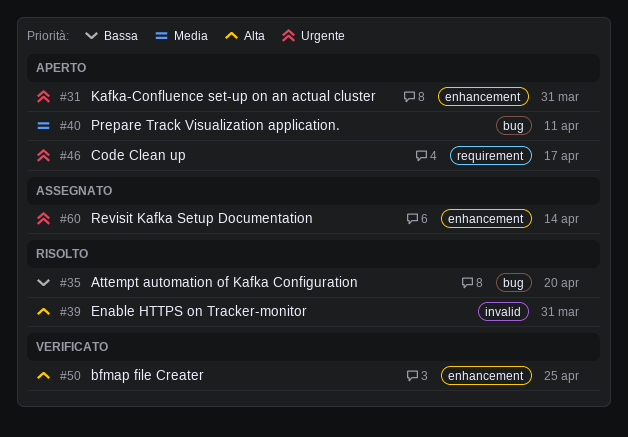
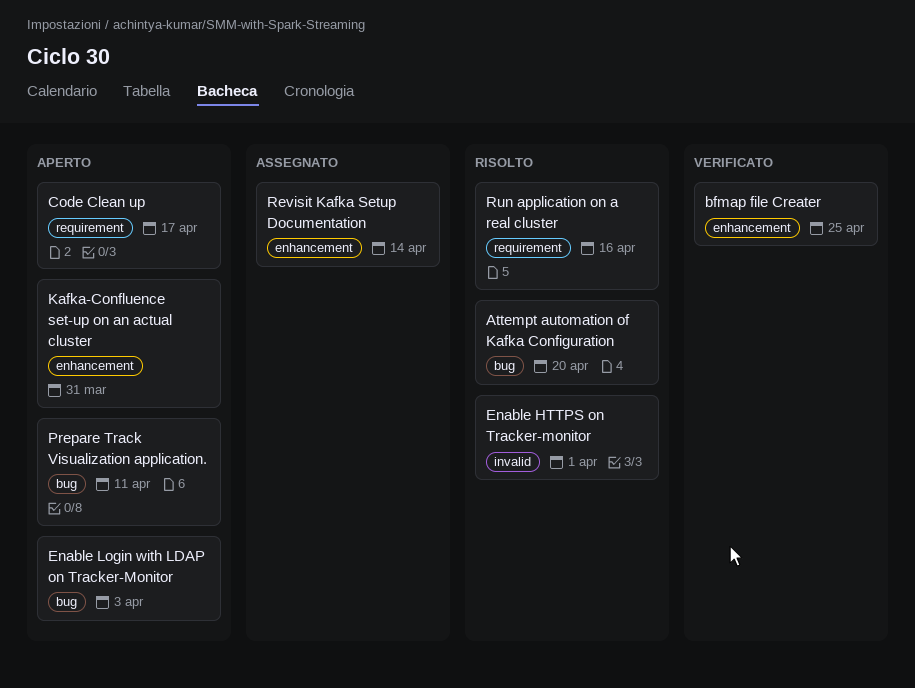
Enable HTTPS on Tracker-monitor, due: Mar 31 -> Apr 1
Enable Login with LDAP on Tracker-Monitor: none -> present
Run application on a real cluster: none -> present

